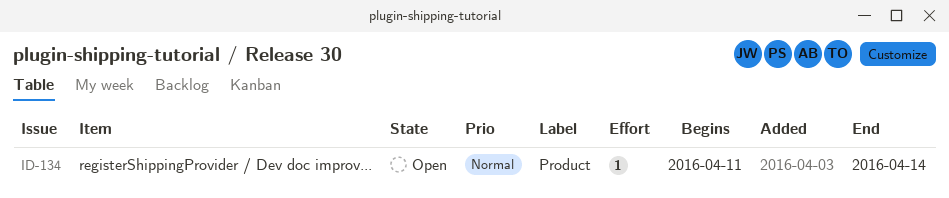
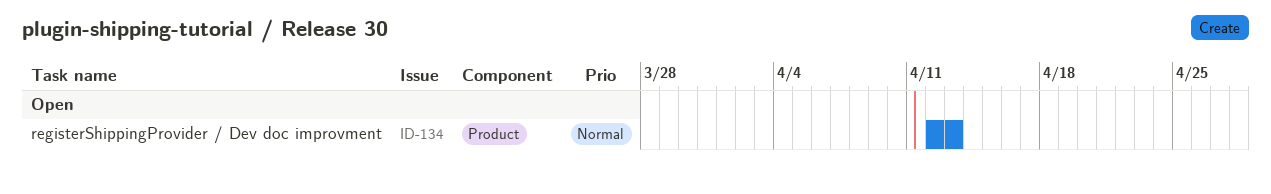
ID-134, start: Apr 11 -> Apr 12
ID-134, due: Apr 14 -> Apr 13

